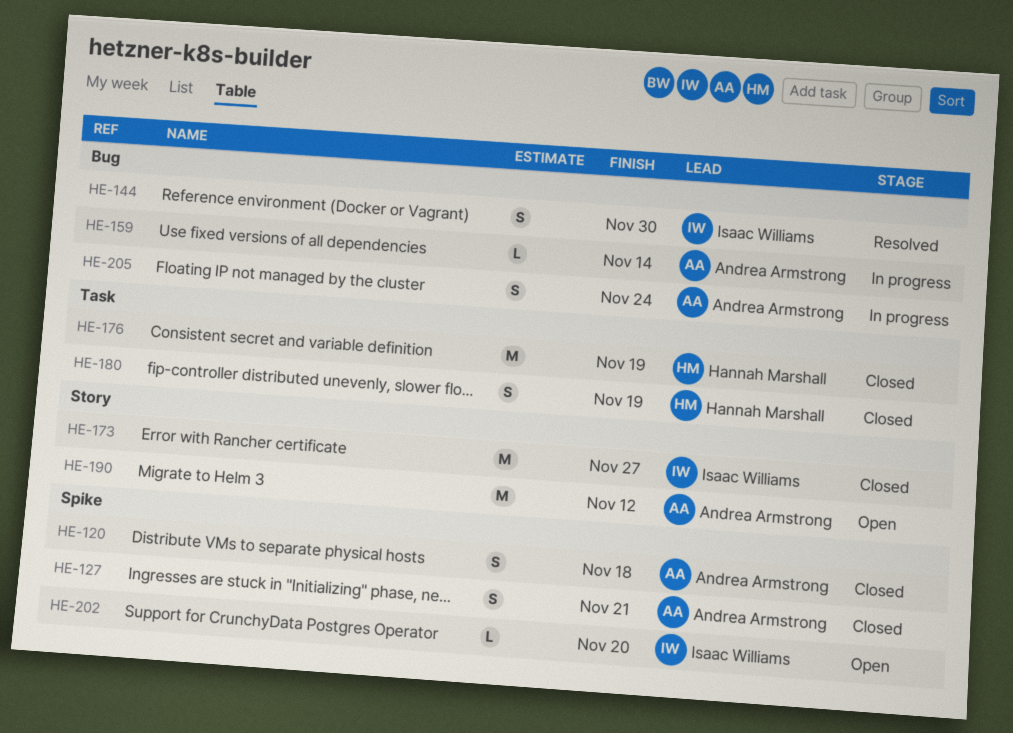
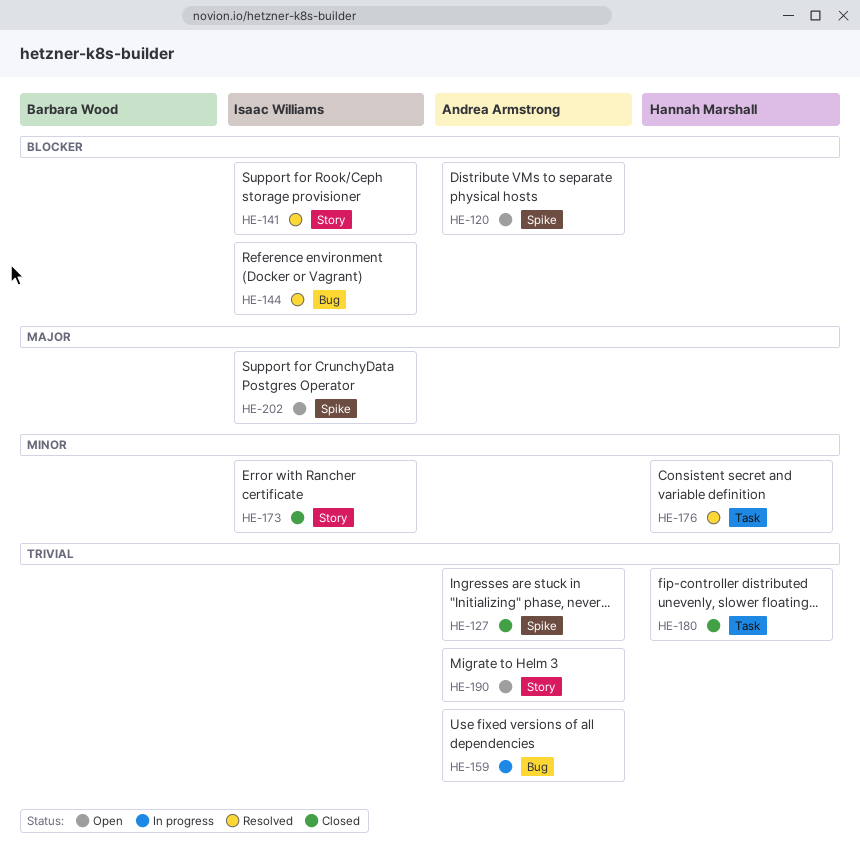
HE-120, status: Closed -> Open
HE-141: none -> present
HE-176, status: Closed -> Resolved
HE-205: present -> none

